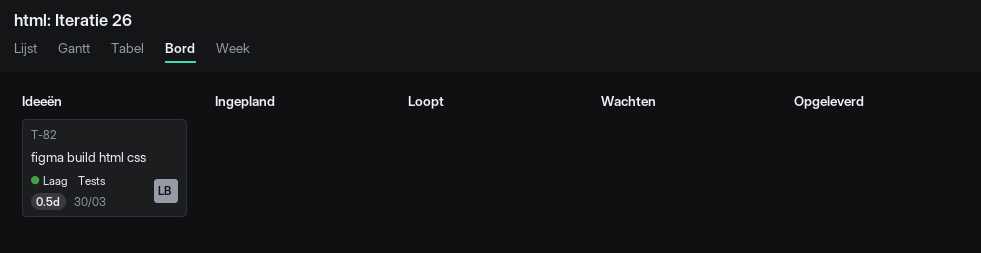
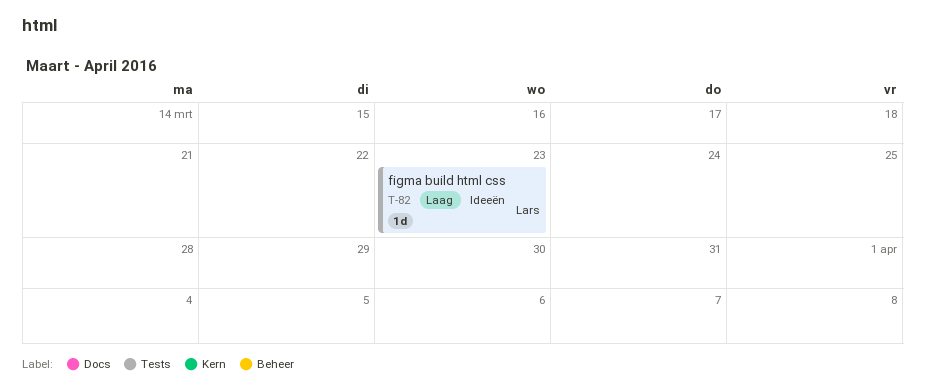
T-82, estimate: 0.5d -> 1d
T-82, due: Mar 30 -> Mar 23

